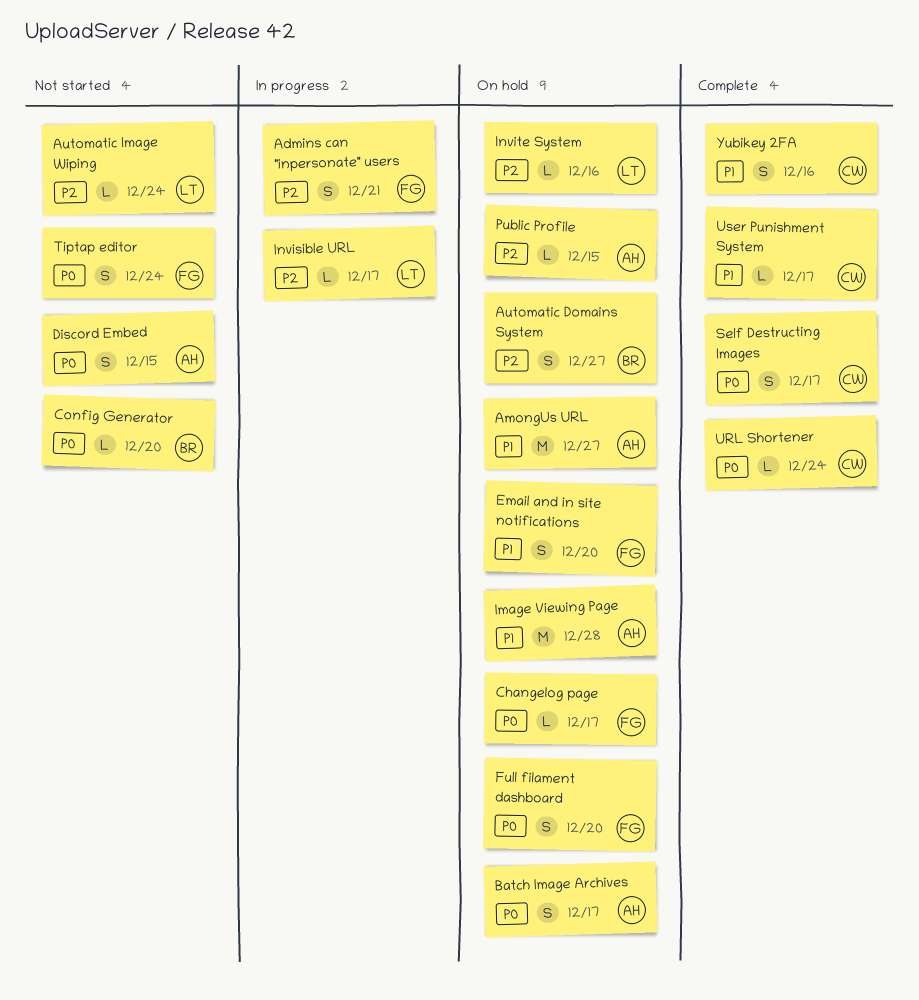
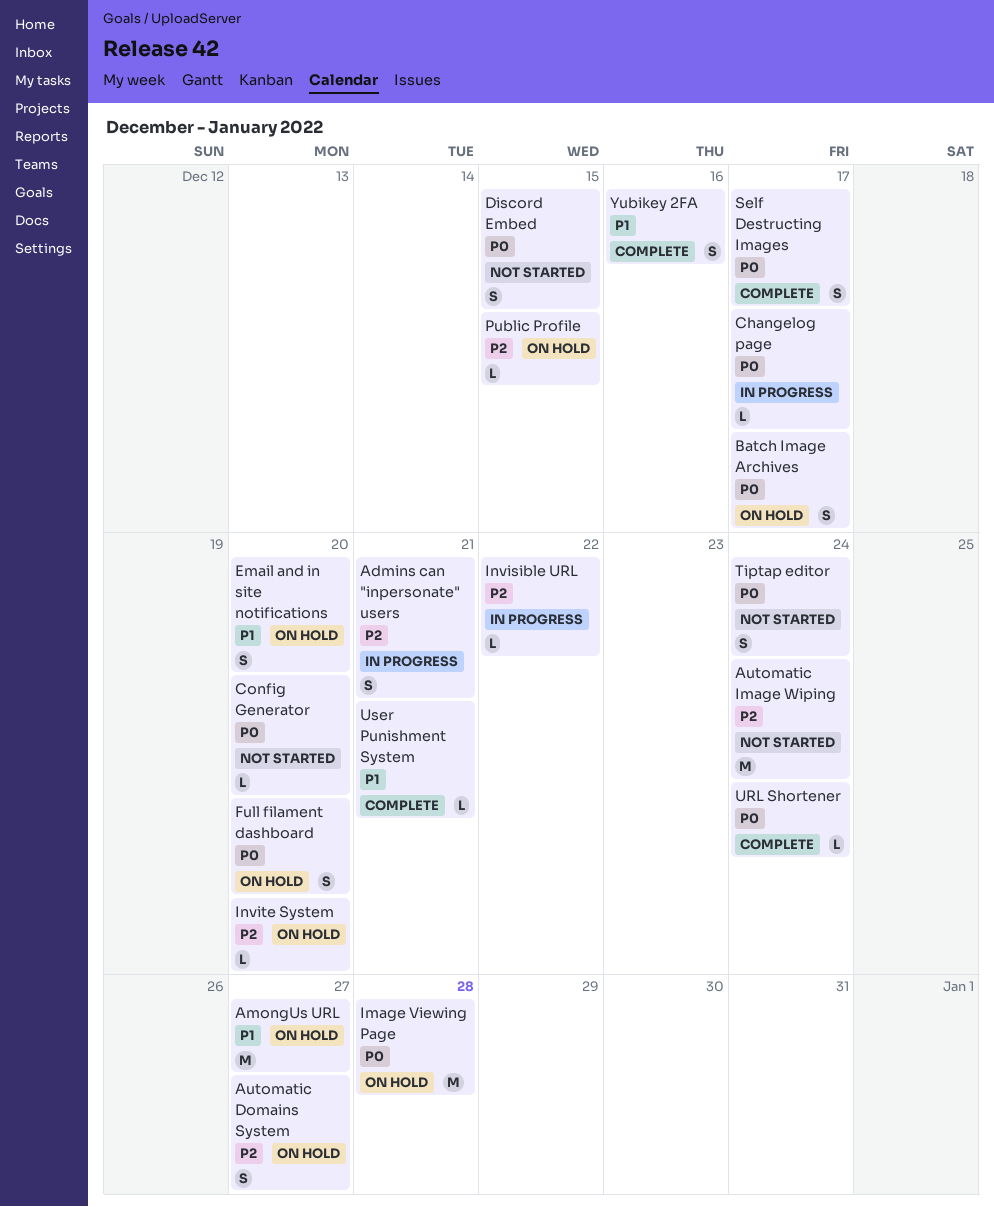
Automatic Image Wiping, estimate: L -> M
Changelog page, status: On hold -> In progress
Image Viewing Page, priority: P1 -> P0
Invisible URL, due: Dec 17 -> Dec 22
Invite System, due: Dec 16 -> Dec 20
User Punishment System, due: Dec 17 -> Dec 21

